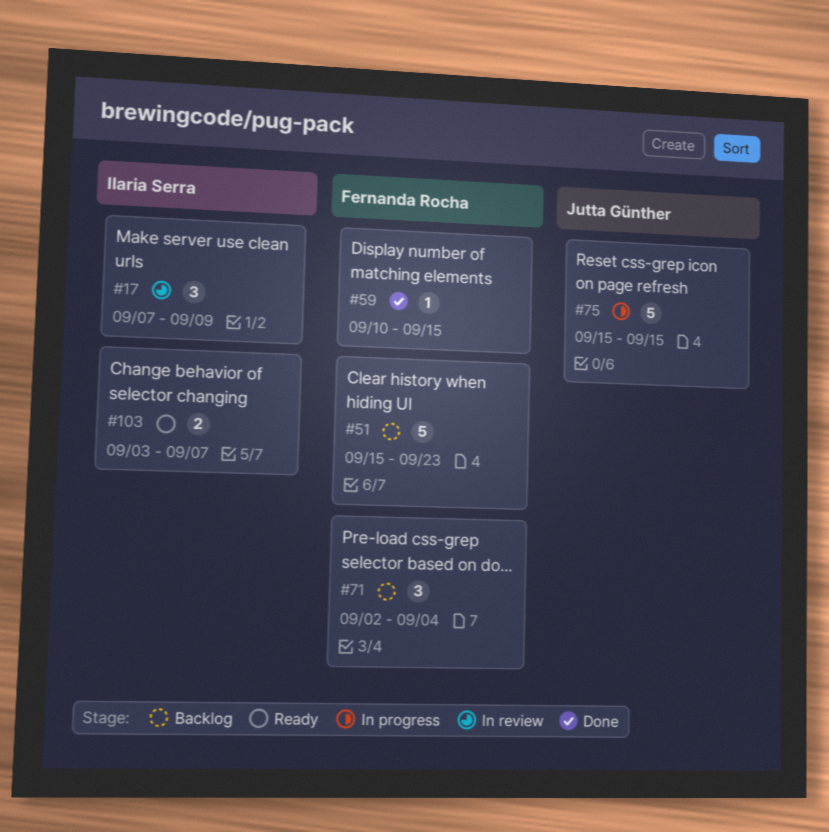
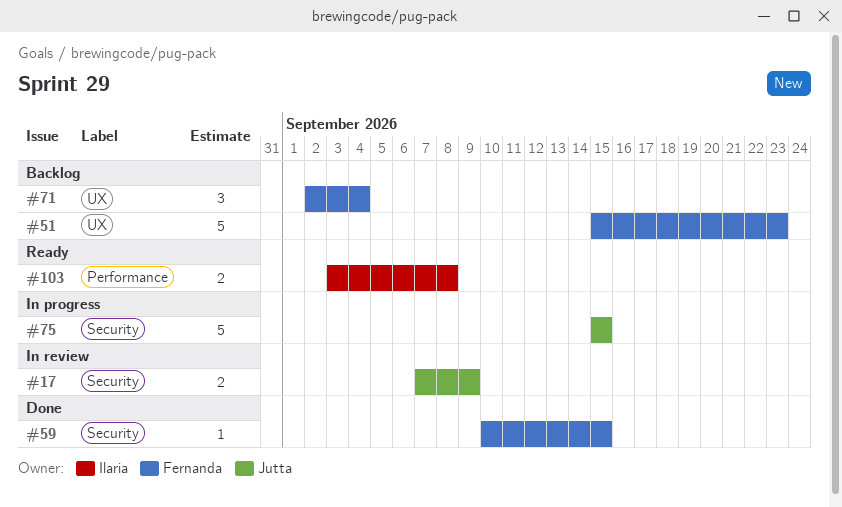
#17, owner: Ilaria Serra -> Jutta Günther
#17, estimate: 3 -> 2
#103, due: Sep 7 -> Sep 8

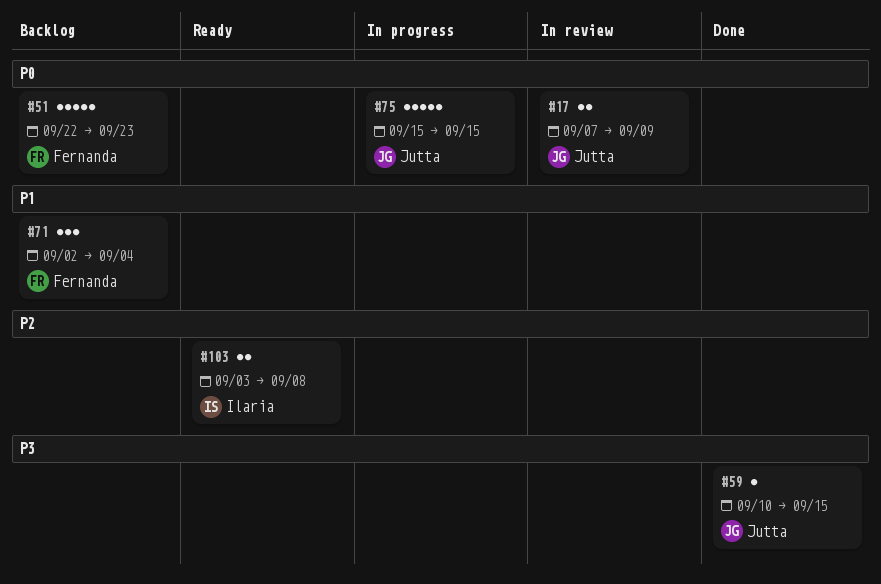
#51, start: Sep 15 -> Sep 22
#59, owner: Fernanda -> Jutta

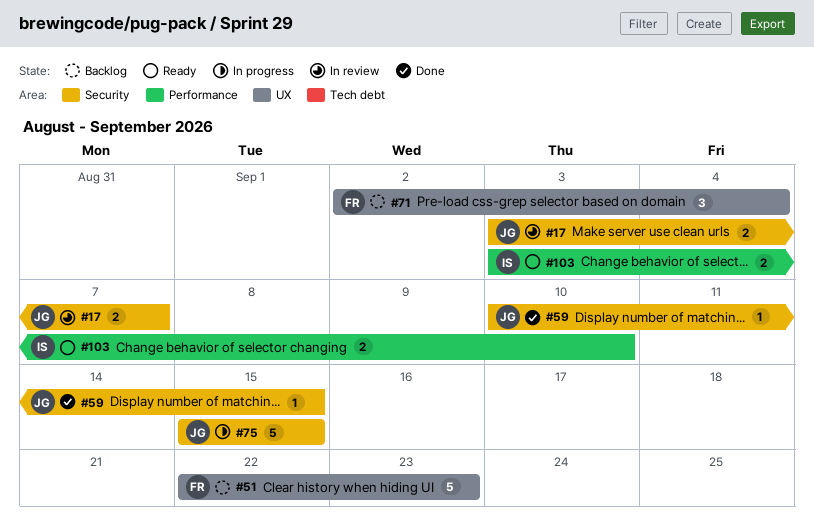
#17, start: Sep 7 -> Sep 3
#17, due: Sep 9 -> Sep 7
#103, due: Sep 8 -> Sep 10

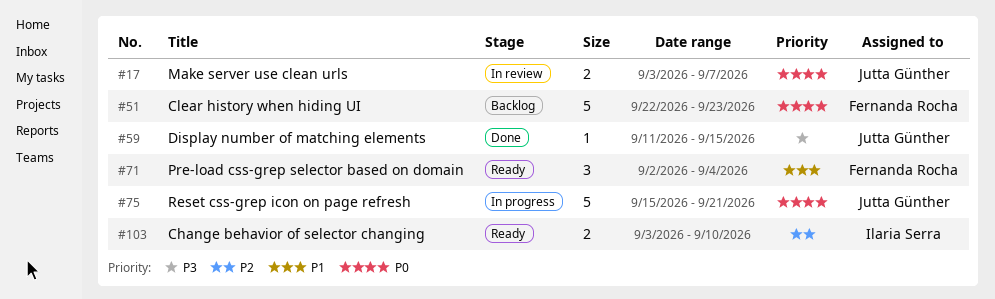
#59, start: Sep 10 -> Sep 11
#71, status: Backlog -> Ready
#75, due: Sep 15 -> Sep 21

